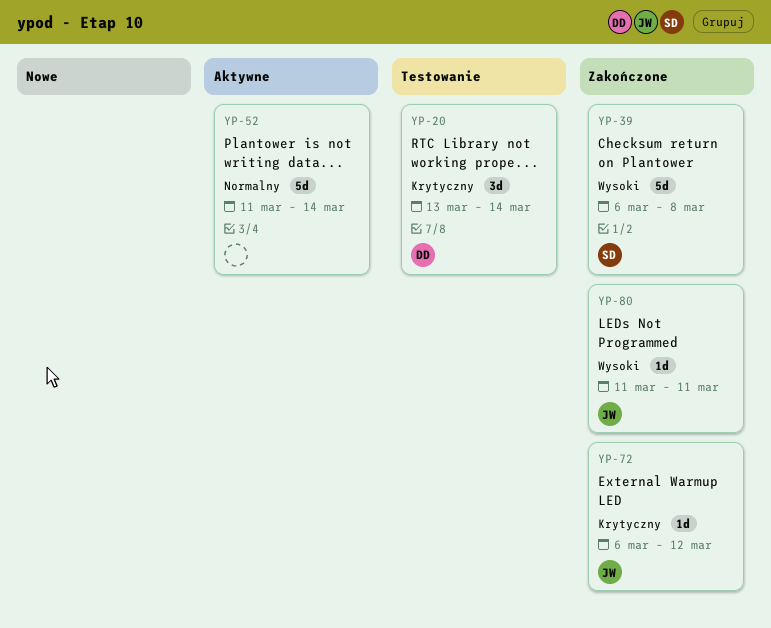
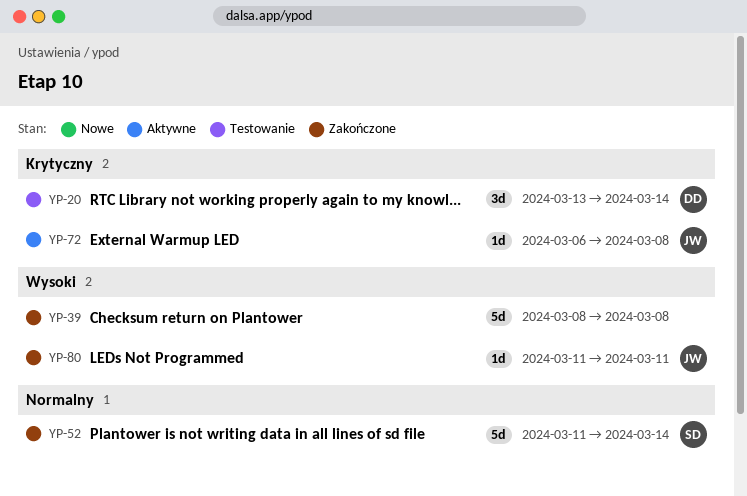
YP-39, owner: SD -> none
YP-39, start: Mar 6 -> Mar 8
YP-52, status: Aktywne -> Zakończone
YP-52, owner: none -> SD
YP-72, status: Zakończone -> Aktywne
YP-72, due: Mar 12 -> Mar 8

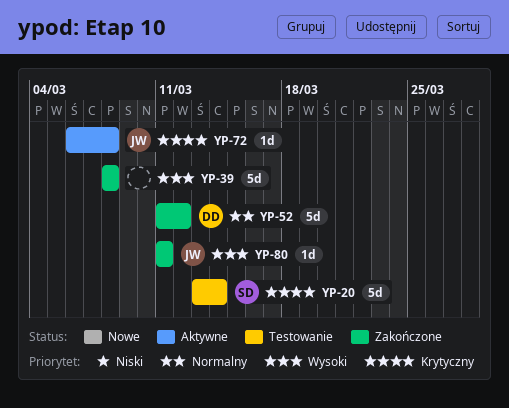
YP-20, owner: DD -> SD
YP-20, estimate: 3d -> 5d
YP-52, owner: SD -> DD
YP-52, due: Mar 14 -> Mar 12

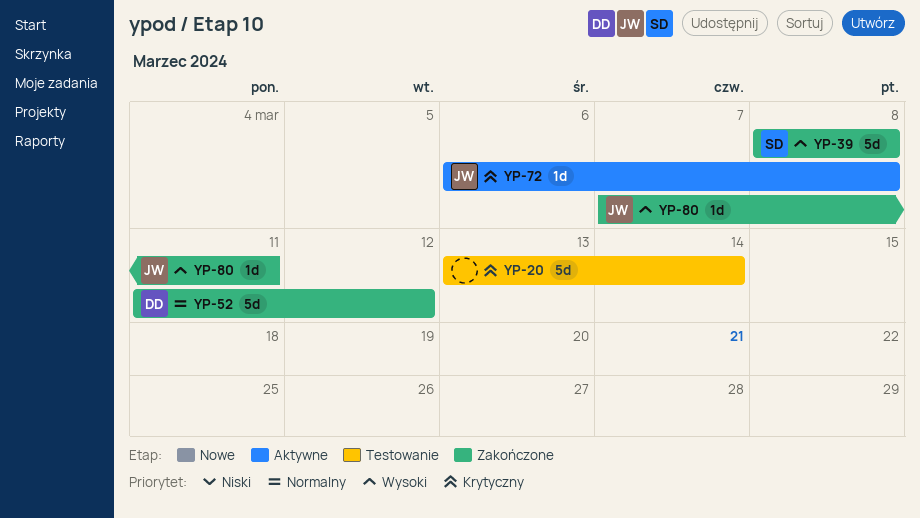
YP-20, owner: SD -> none
YP-39, owner: none -> SD
YP-80, start: Mar 11 -> Mar 7

